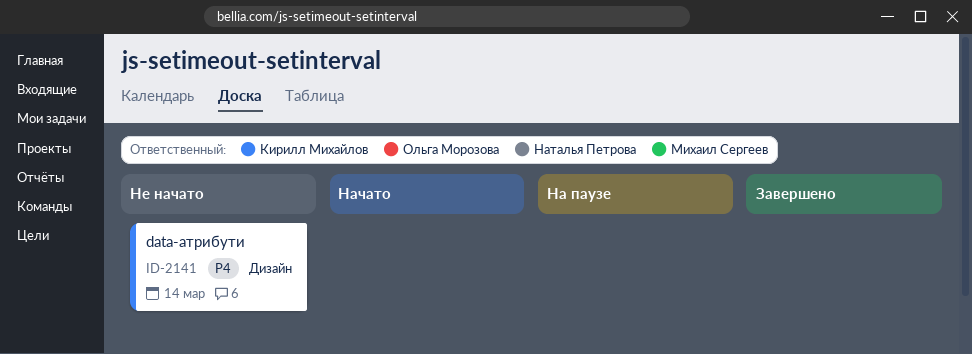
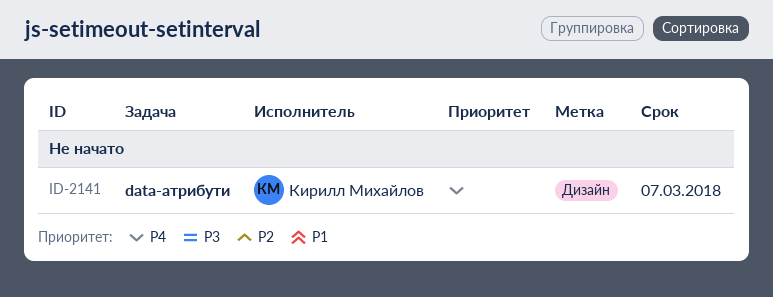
ID-2141, due: Mar 14 -> Mar 7

